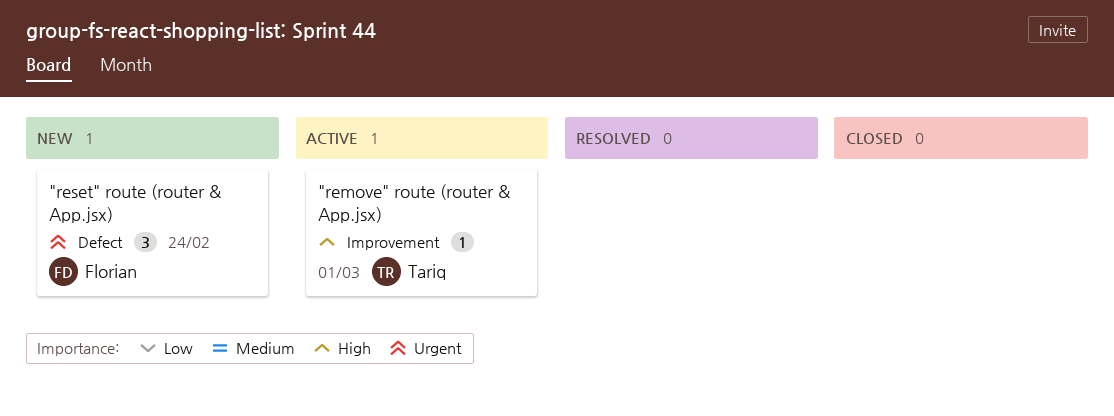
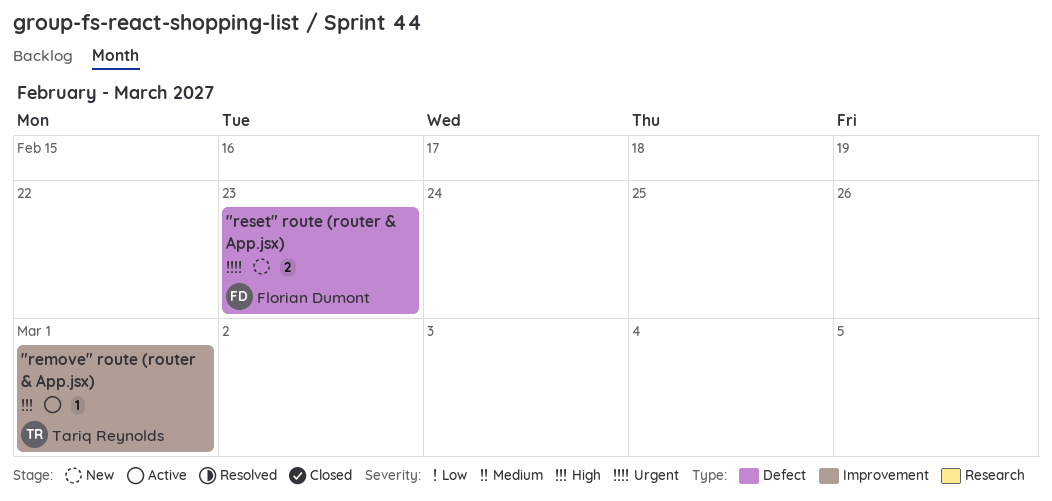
"reset" route (router & App.jsx), estimate: 3 -> 2
"reset" route (router & App.jsx), due: Feb 24 -> Feb 23

